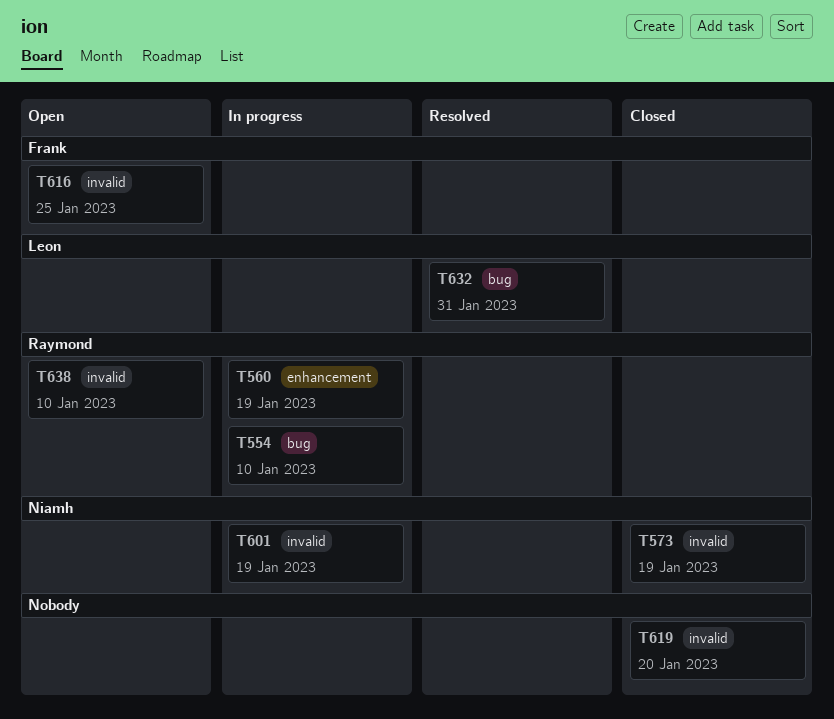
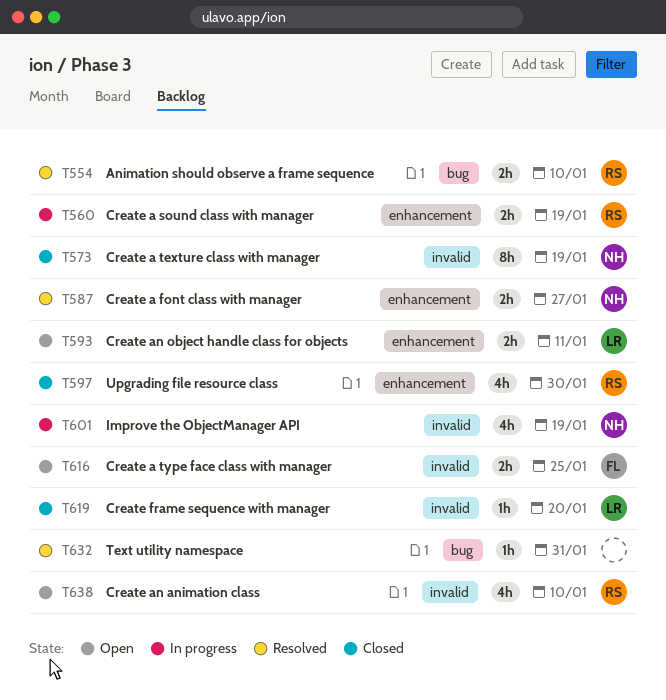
T554, status: In progress -> Resolved
T587: none -> present
T593: none -> present
T597: none -> present
T619, owner: none -> Leon
T632, owner: Leon -> none

